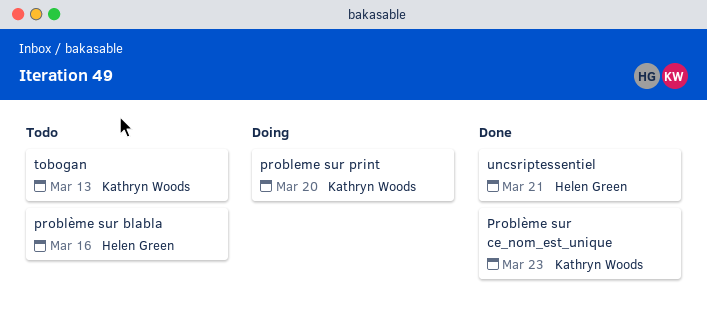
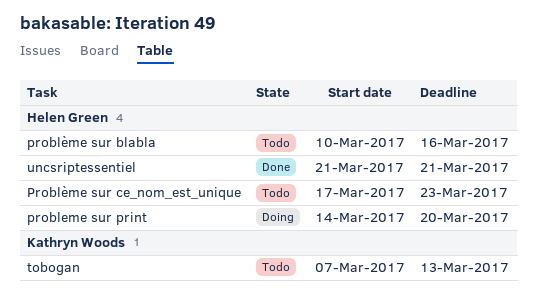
probleme sur print, owner: Kathryn Woods -> Helen Green
Problème sur ce_nom_est_unique, status: Done -> Todo
Problème sur ce_nom_est_unique, owner: Kathryn Woods -> Helen Green

